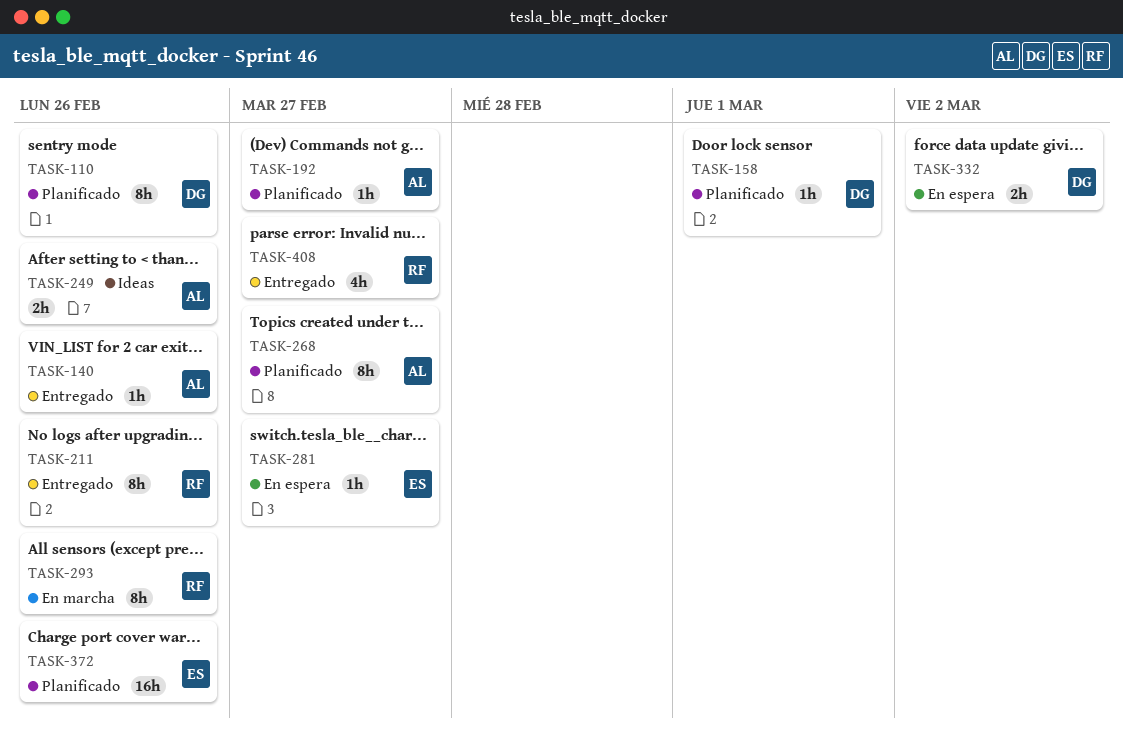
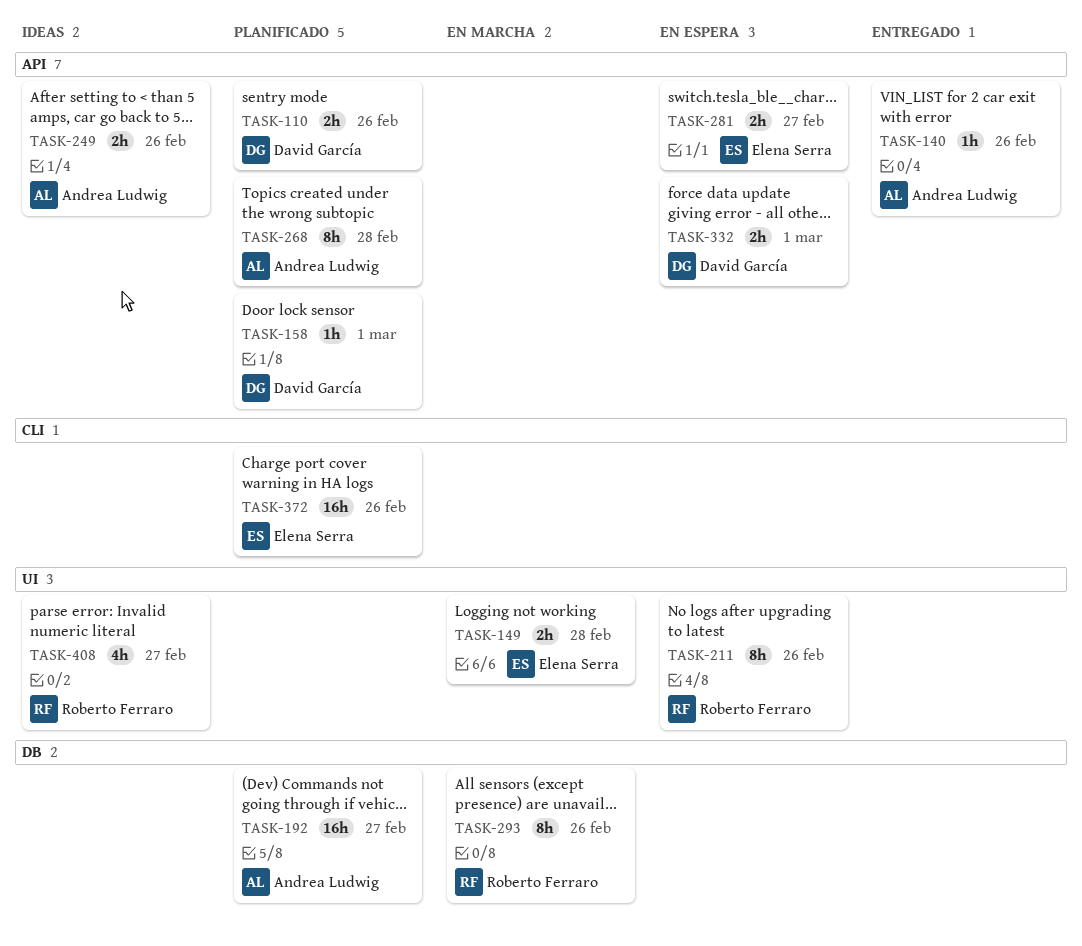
TASK-110, estimate: 8h -> 2h
TASK-149: none -> present
TASK-192, estimate: 1h -> 16h
TASK-211, status: Entregado -> En espera
TASK-268, due: Feb 27 -> Feb 28
TASK-281, estimate: 1h -> 2h
TASK-332, due: Mar 2 -> Mar 1
TASK-408, status: Entregado -> Ideas

